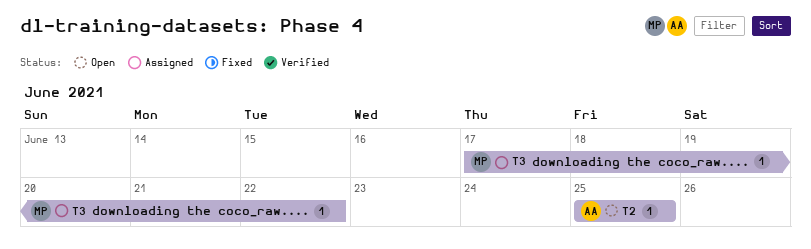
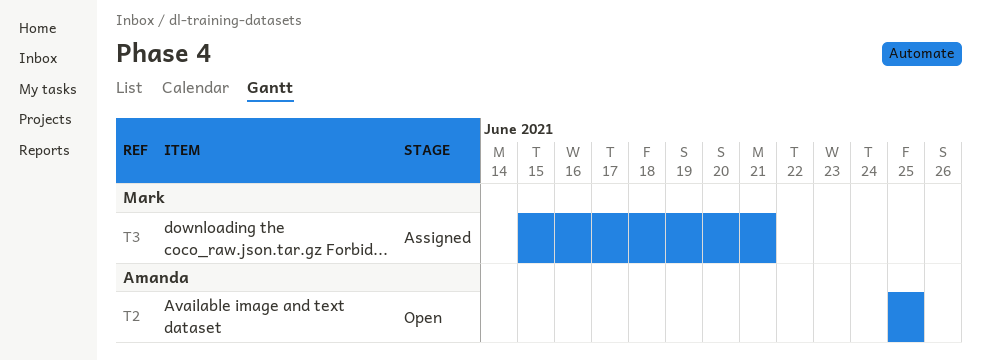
T3, start: Jun 17 -> Jun 15
T3, due: Jun 22 -> Jun 21

